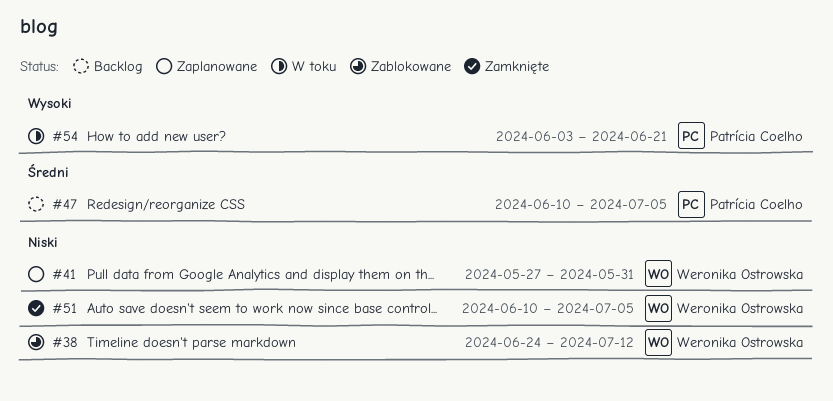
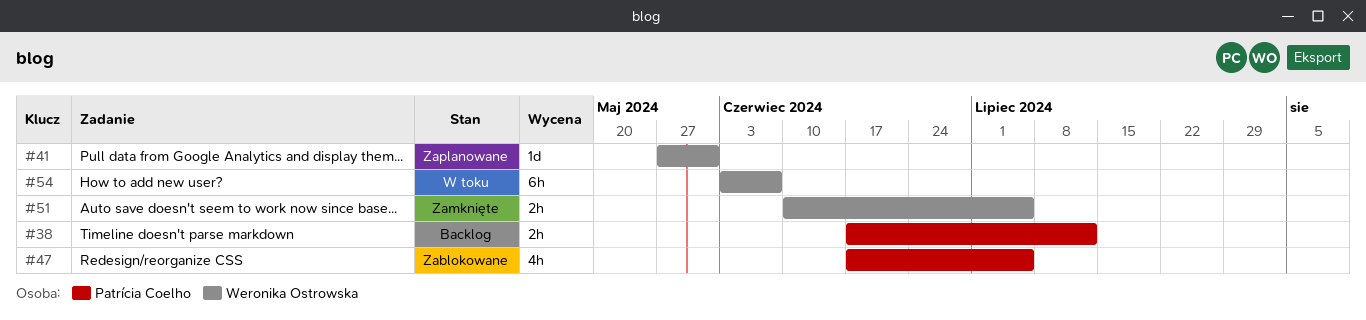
#38, status: Zablokowane -> Backlog
#38, owner: Weronika Ostrowska -> Patrícia Coelho
#38, start: Jun 24 -> Jun 17
#47, status: Backlog -> Zablokowane
#47, start: Jun 10 -> Jun 17
#54, owner: Patrícia Coelho -> Weronika Ostrowska
#54, due: Jun 21 -> Jun 7

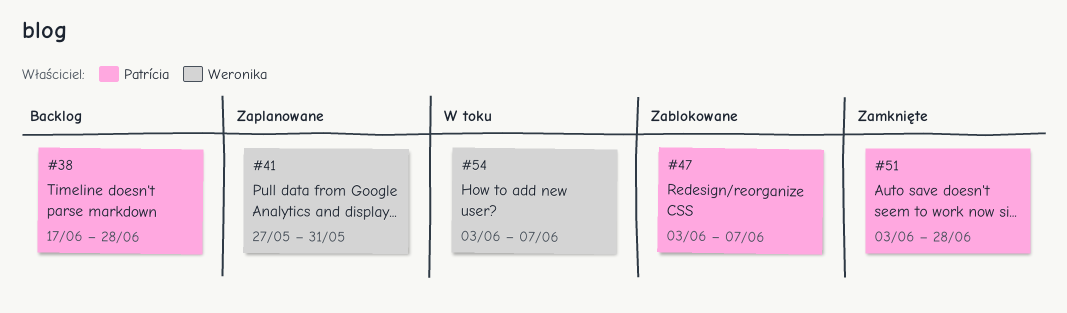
#38, due: Jul 12 -> Jun 28
#47, start: Jun 17 -> Jun 3
#47, due: Jul 5 -> Jun 7
#51, owner: Weronika Ostrowska -> Patrícia Coelho
#51, start: Jun 10 -> Jun 3
#51, due: Jul 5 -> Jun 28

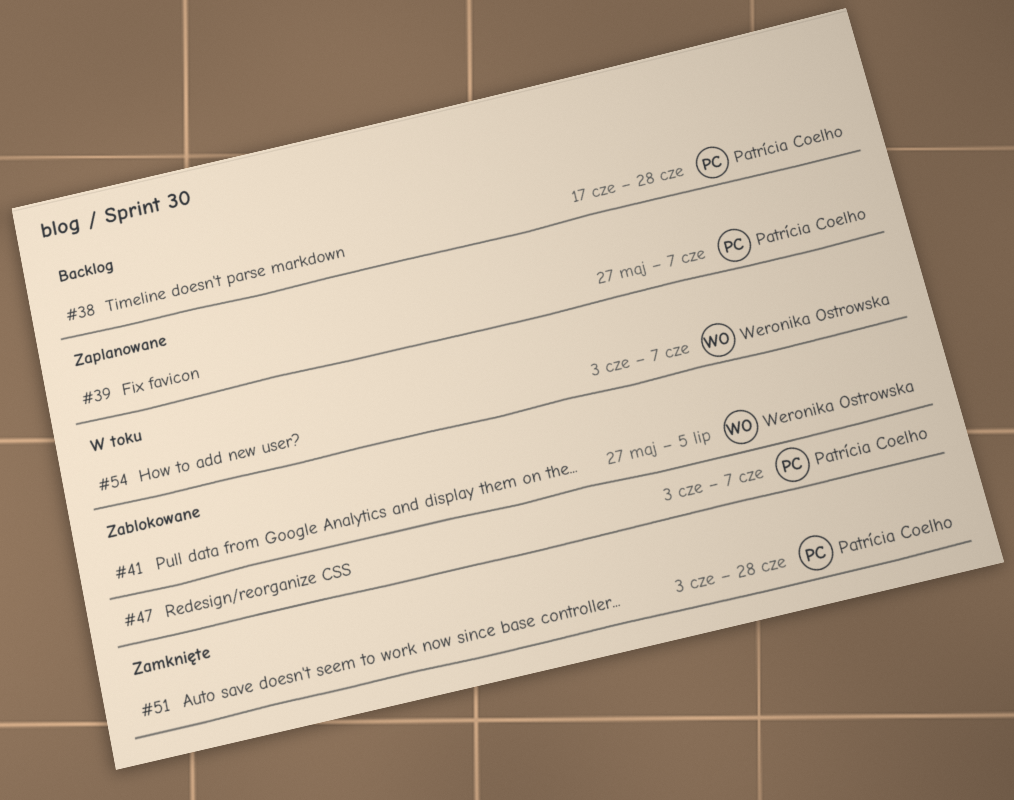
#39: none -> present
#41, status: Zaplanowane -> Zablokowane
#41, due: May 31 -> Jul 5

